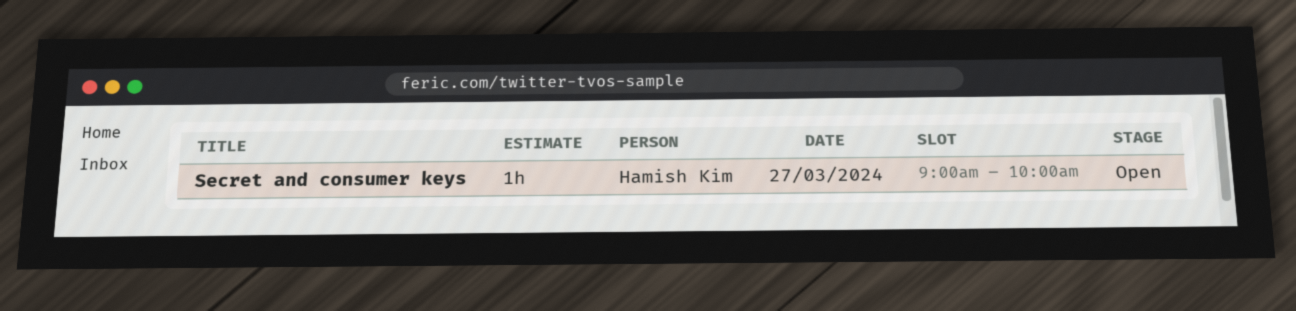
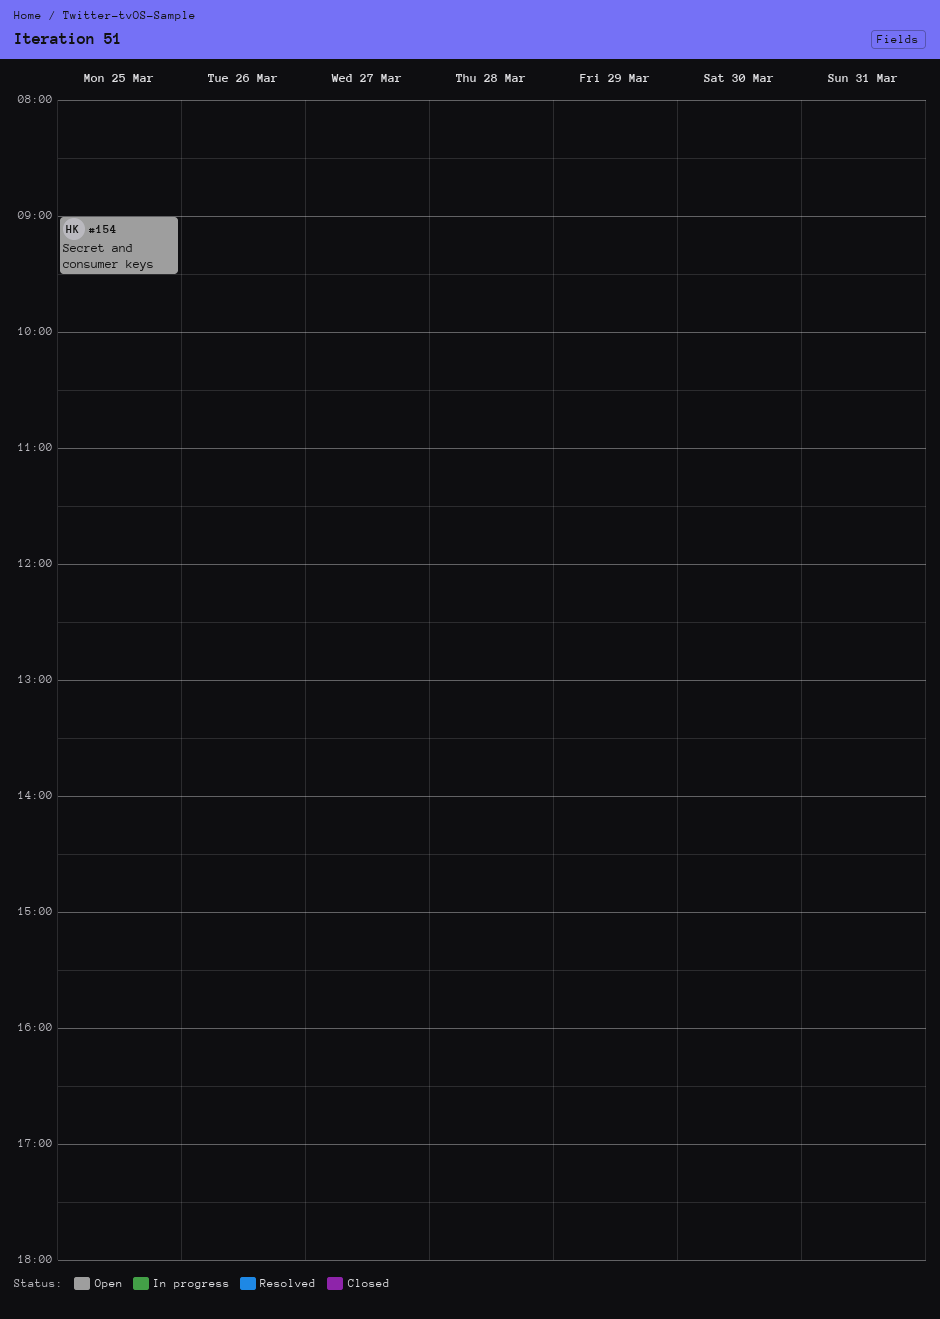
Secret and consumer keys, day: Mar 27 -> Mar 25
Secret and consumer keys, ends: 10:00 -> 09:30

